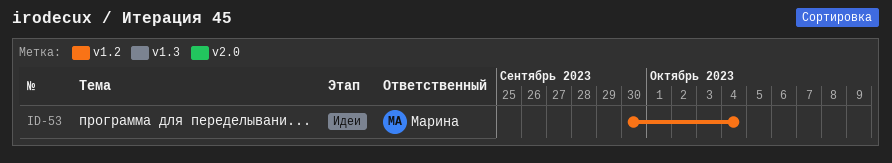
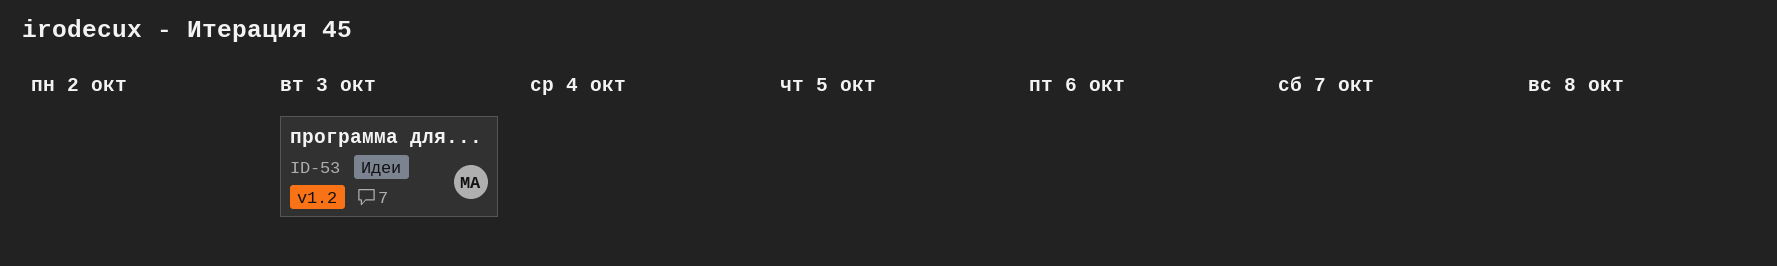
ID-53, due: Oct 4 -> Oct 3

